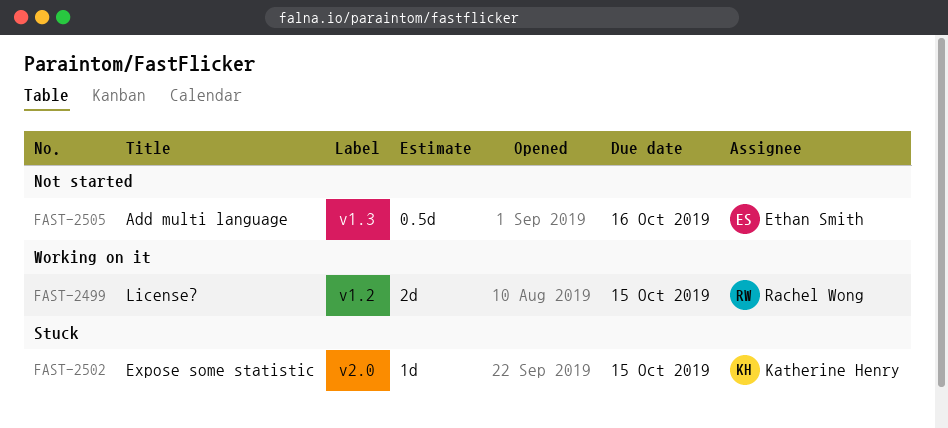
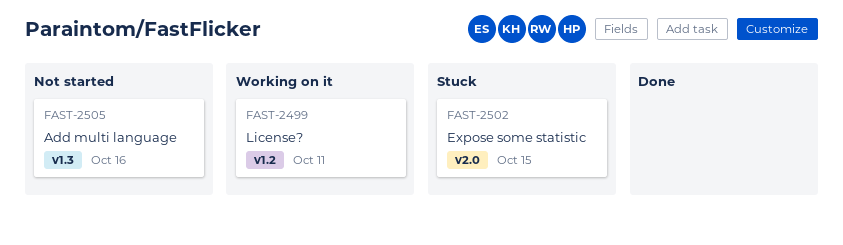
FAST-2499, due: Oct 15 -> Oct 11

